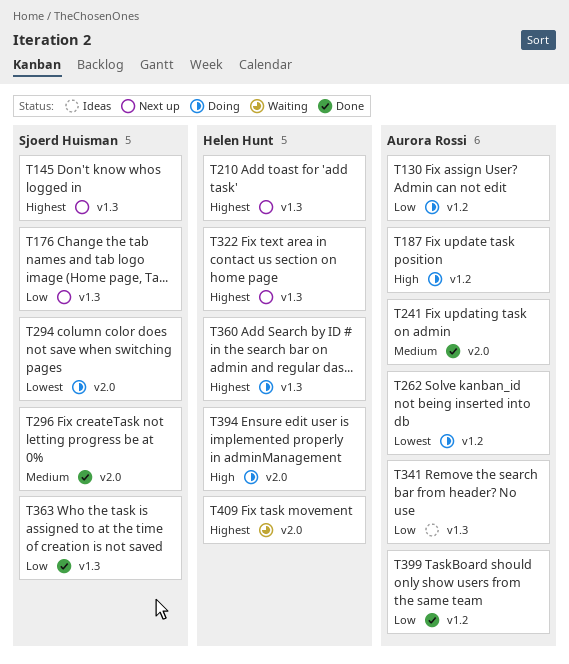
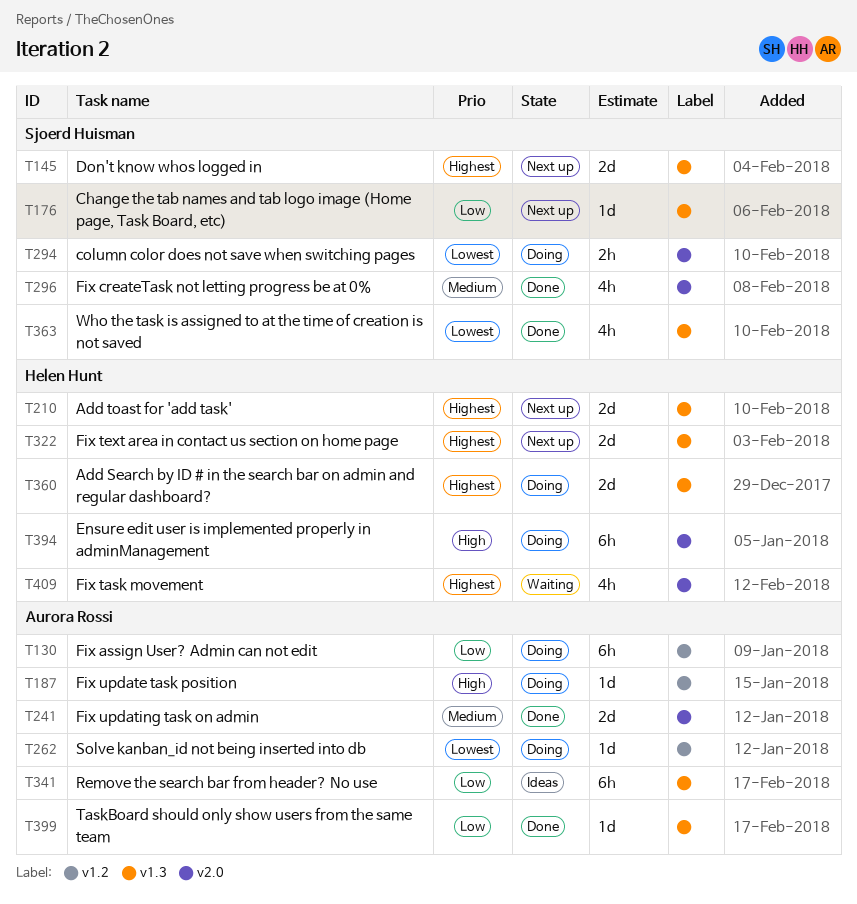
T363, priority: Low -> Lowest
T399, label: v1.2 -> v1.3

